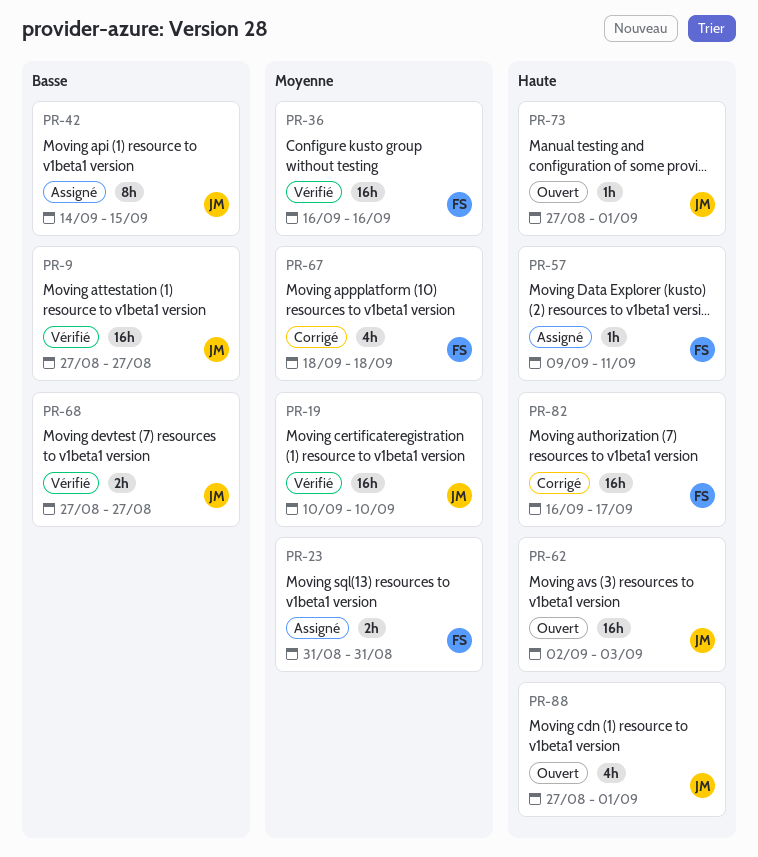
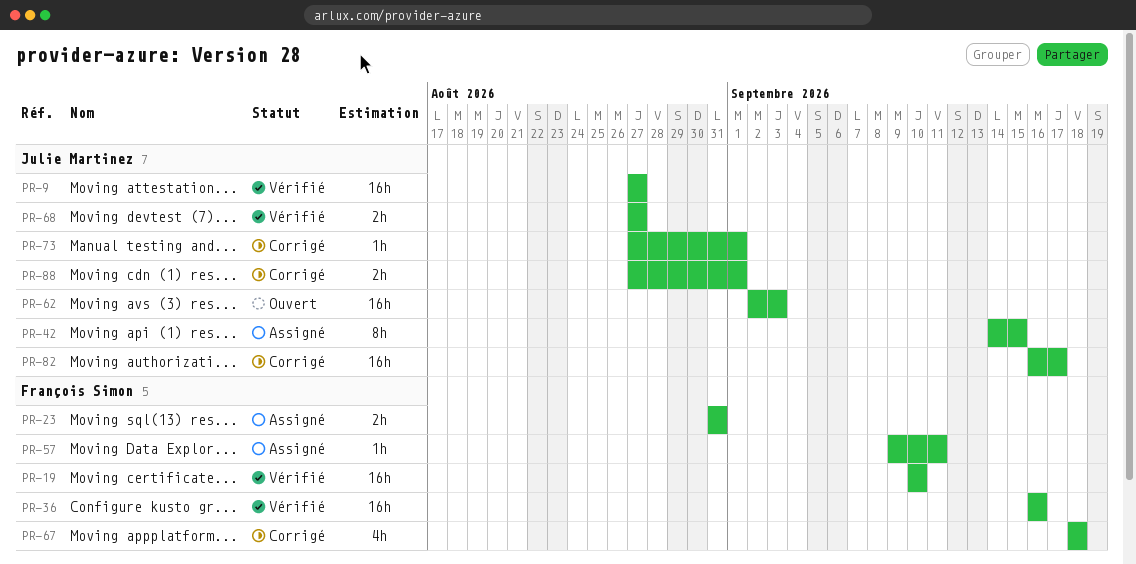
PR-19, owner: Julie Martinez -> François Simon
PR-73, status: Ouvert -> Corrigé
PR-82, owner: François Simon -> Julie Martinez
PR-88, status: Ouvert -> Corrigé
PR-88, estimate: 4h -> 2h

